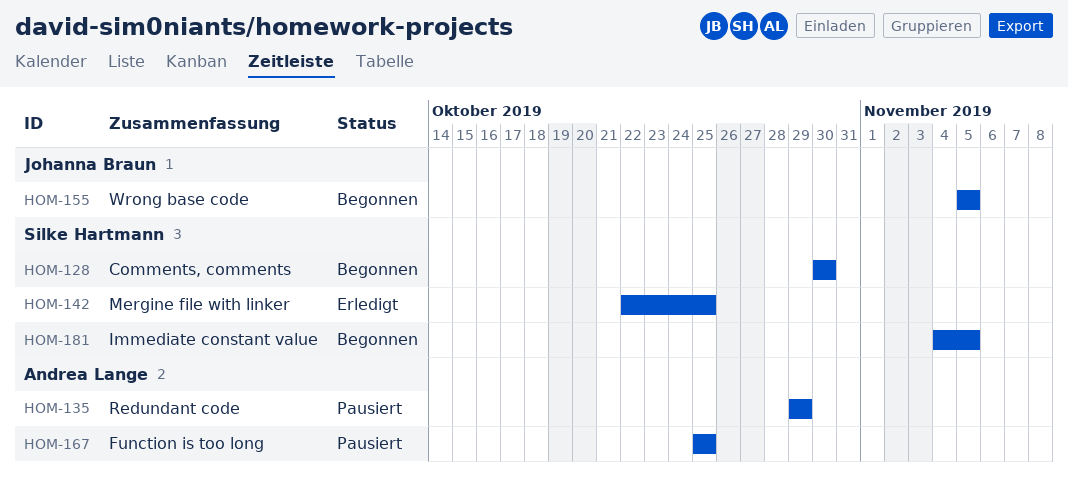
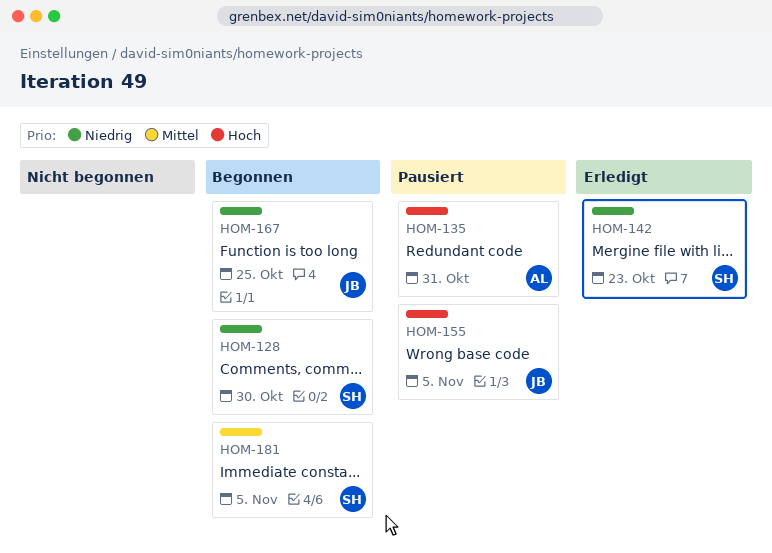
HOM-135, due: Oct 29 -> Oct 31
HOM-142, due: Oct 25 -> Oct 23
HOM-155, status: Begonnen -> Pausiert
HOM-167, status: Pausiert -> Begonnen
HOM-167, owner: Andrea Lange -> Johanna Braun

